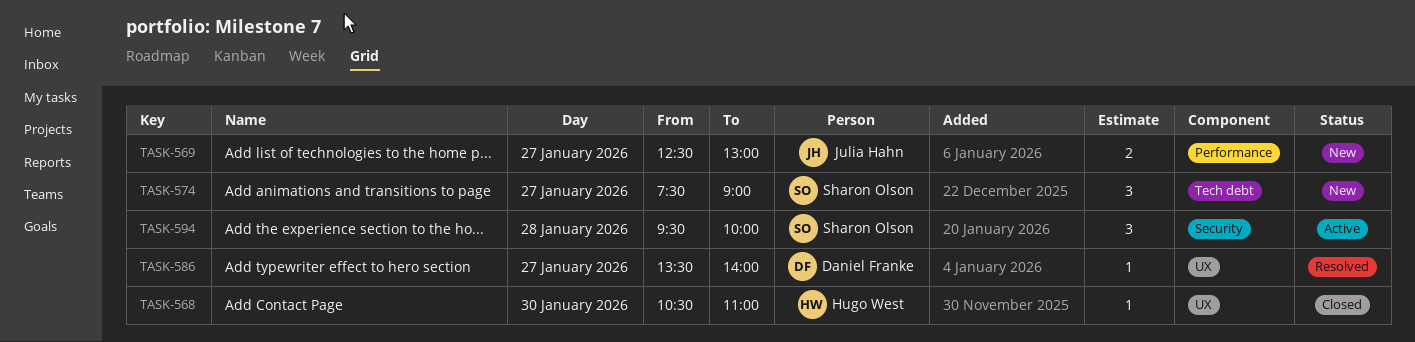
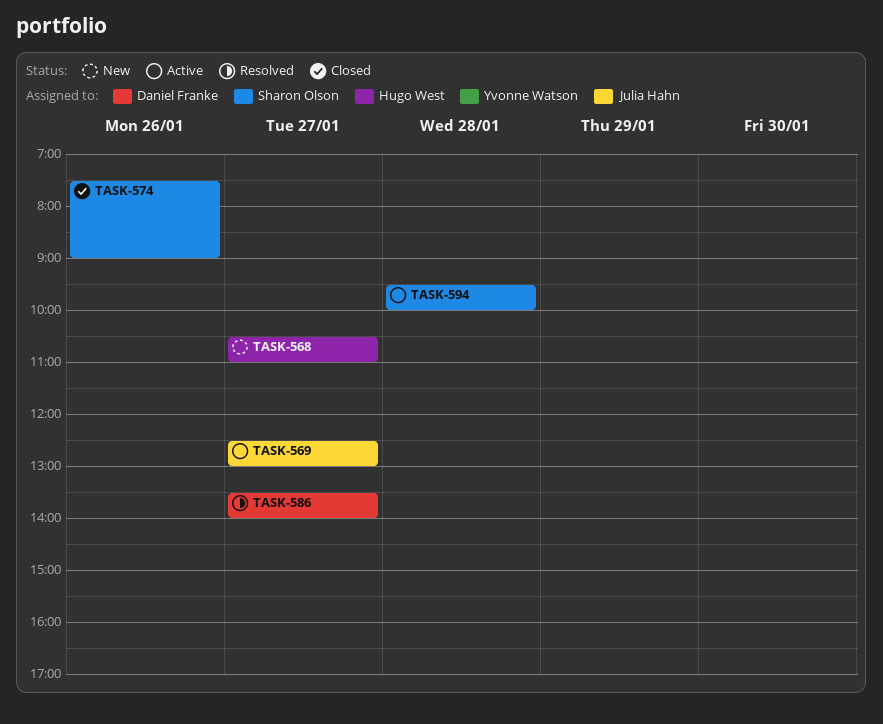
TASK-568, status: Closed -> New
TASK-568, day: Jan 30 -> Jan 27
TASK-569, status: New -> Active
TASK-574, status: New -> Closed
TASK-574, day: Jan 27 -> Jan 26

